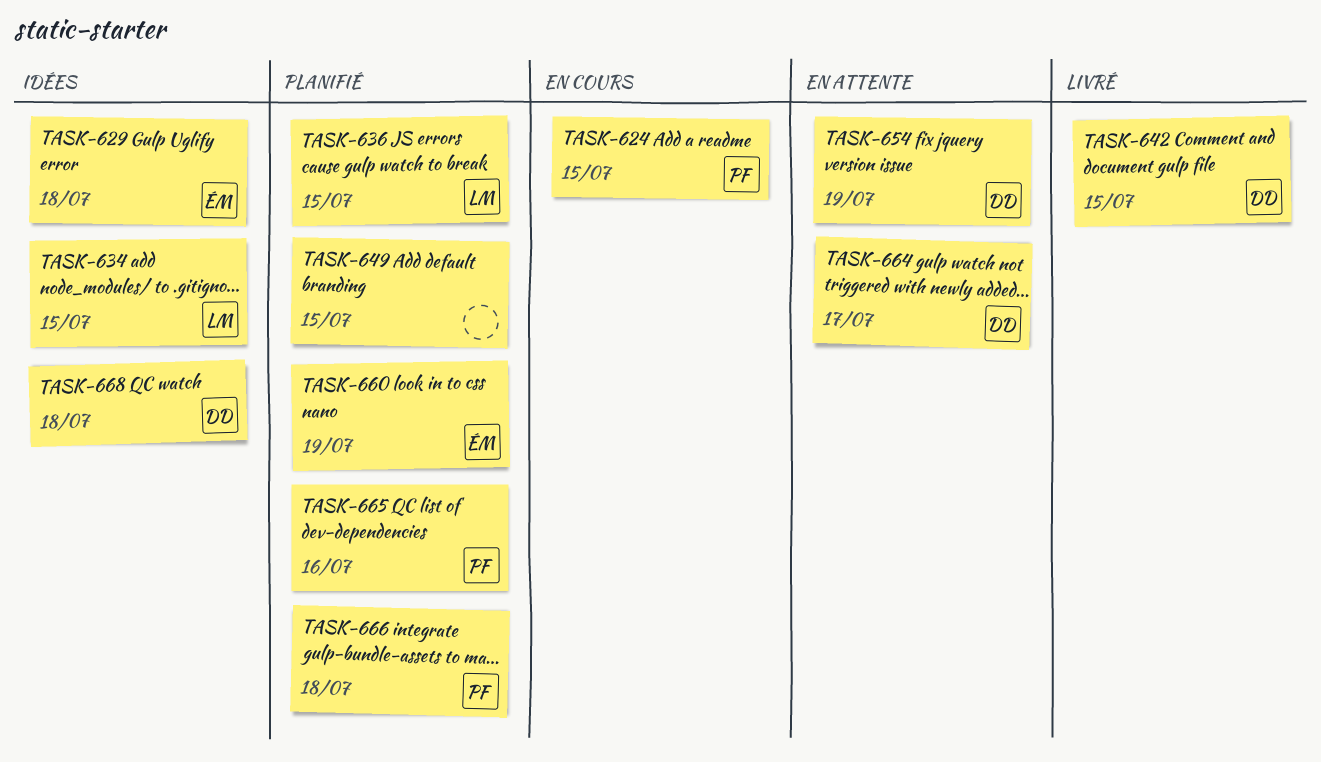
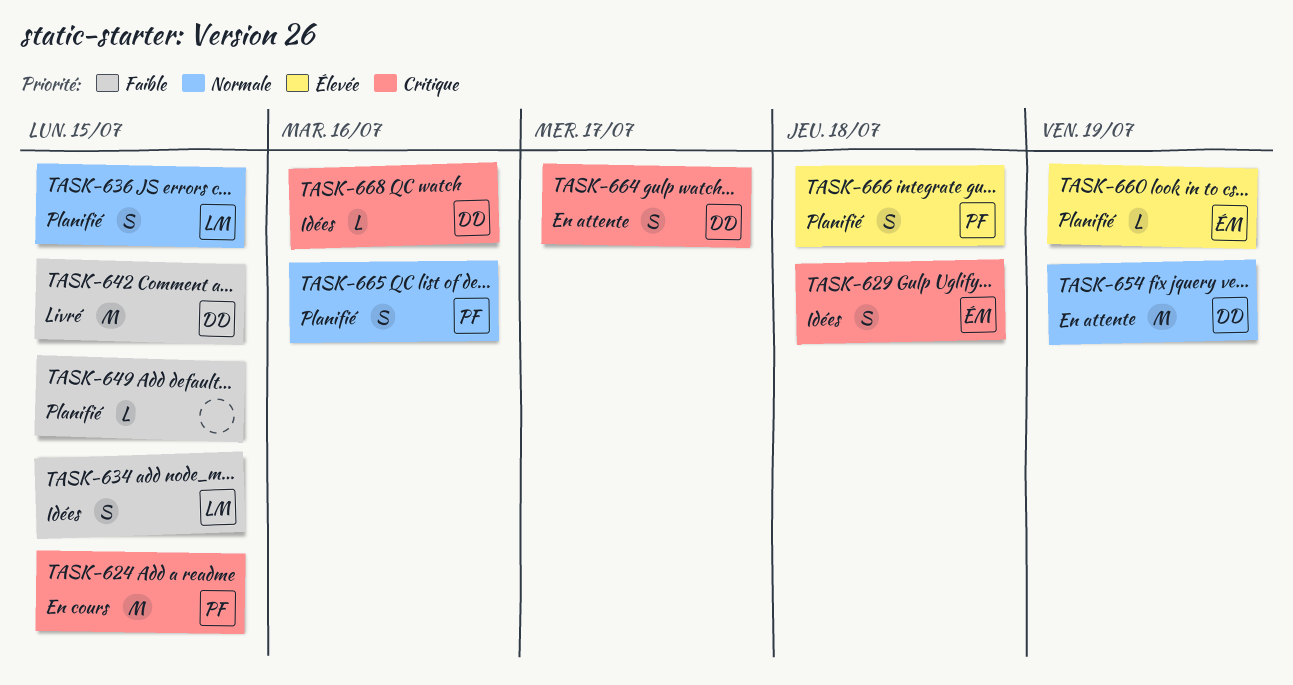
TASK-668, due: Jul 18 -> Jul 16

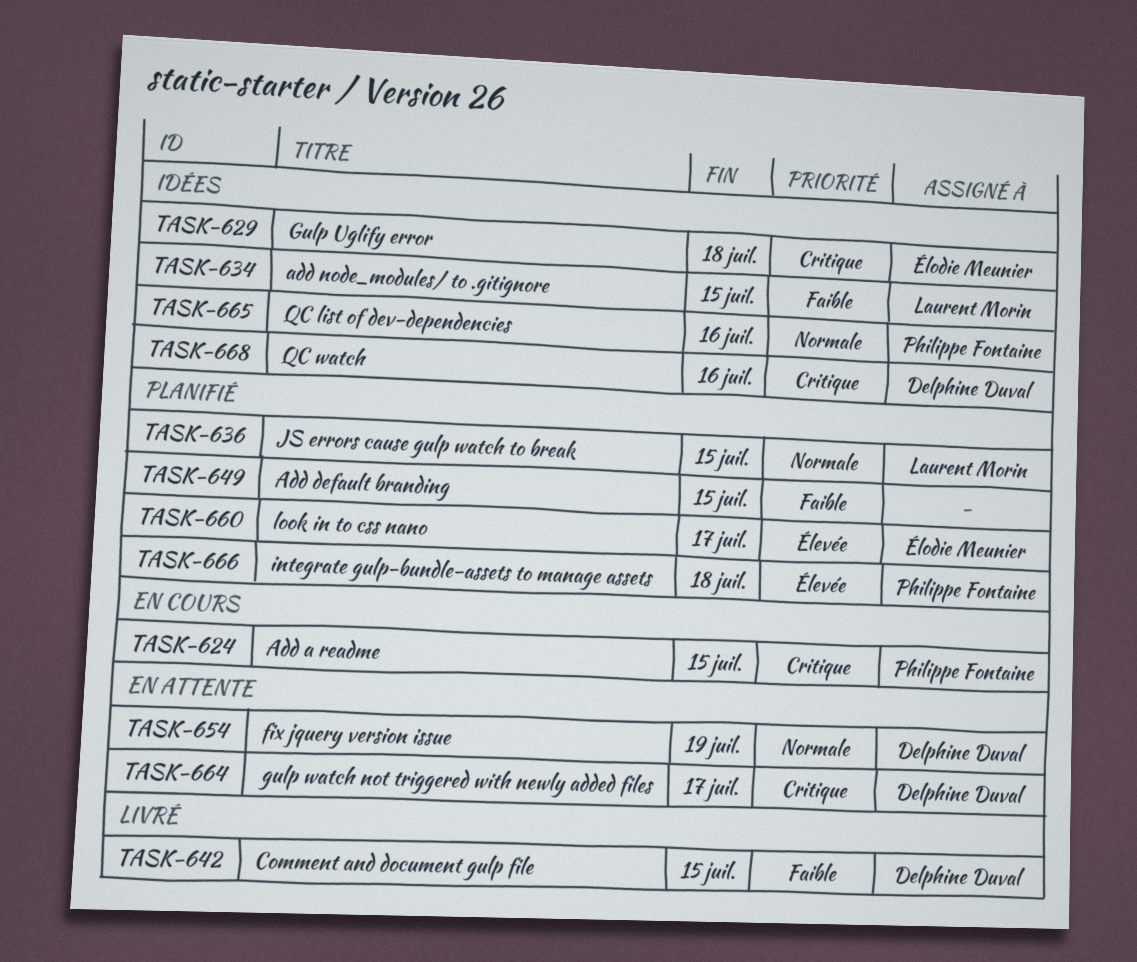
TASK-660, due: Jul 19 -> Jul 17
TASK-665, status: Planifié -> Idées

